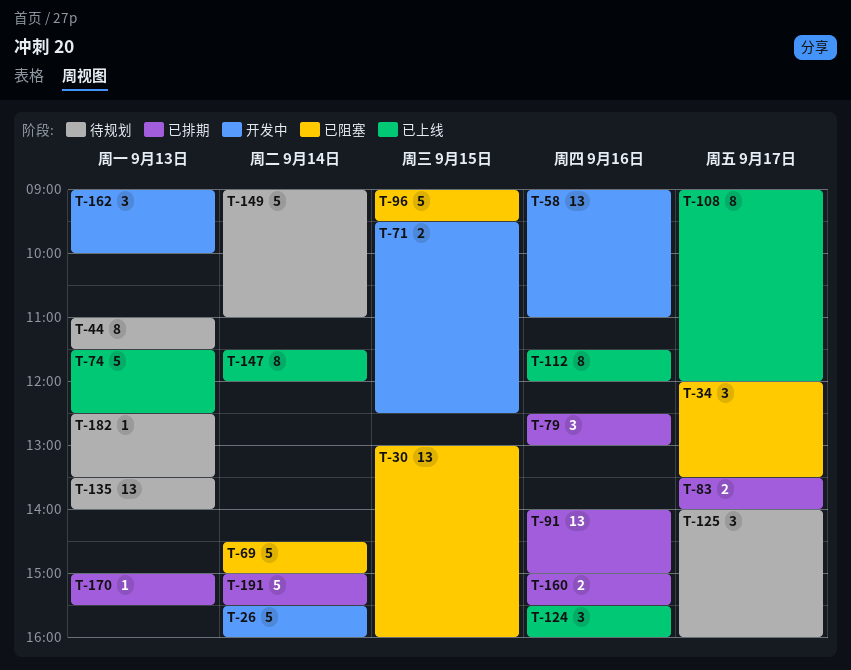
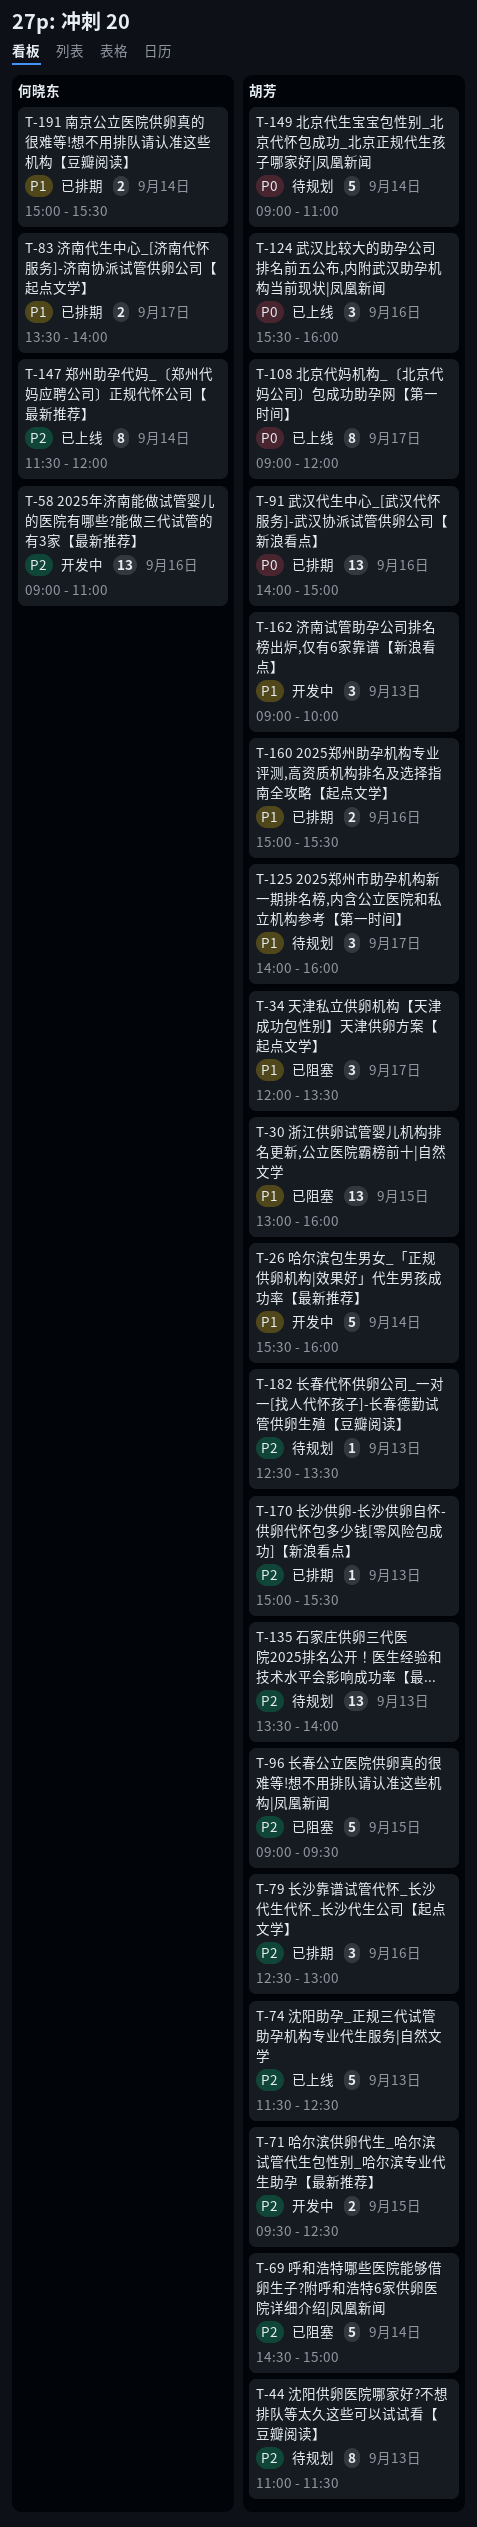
T-112: present -> none
T-191, estimate: 5 -> 2

